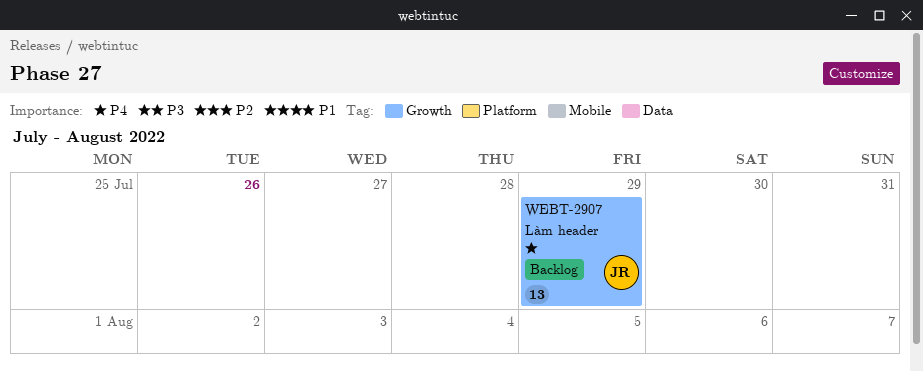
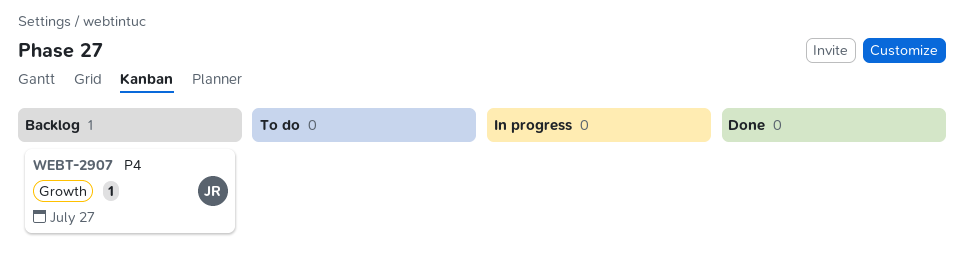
WEBT-2907, estimate: 13 -> 1
WEBT-2907, due: Jul 29 -> Jul 27

